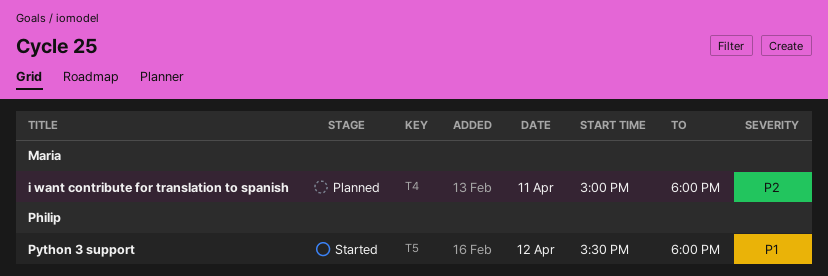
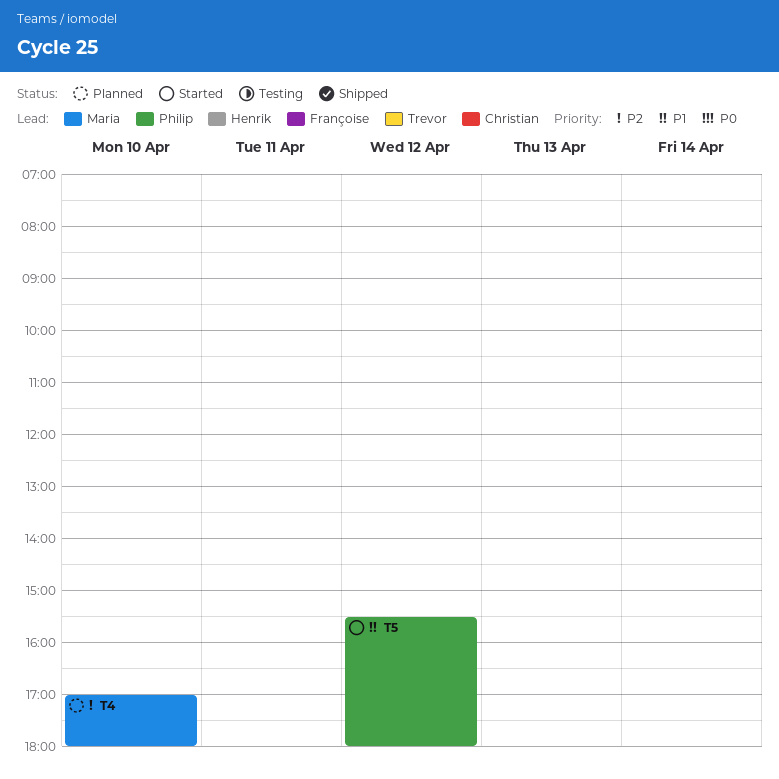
T4, day: Apr 11 -> Apr 10
T4, begins: 15:00 -> 17:00

